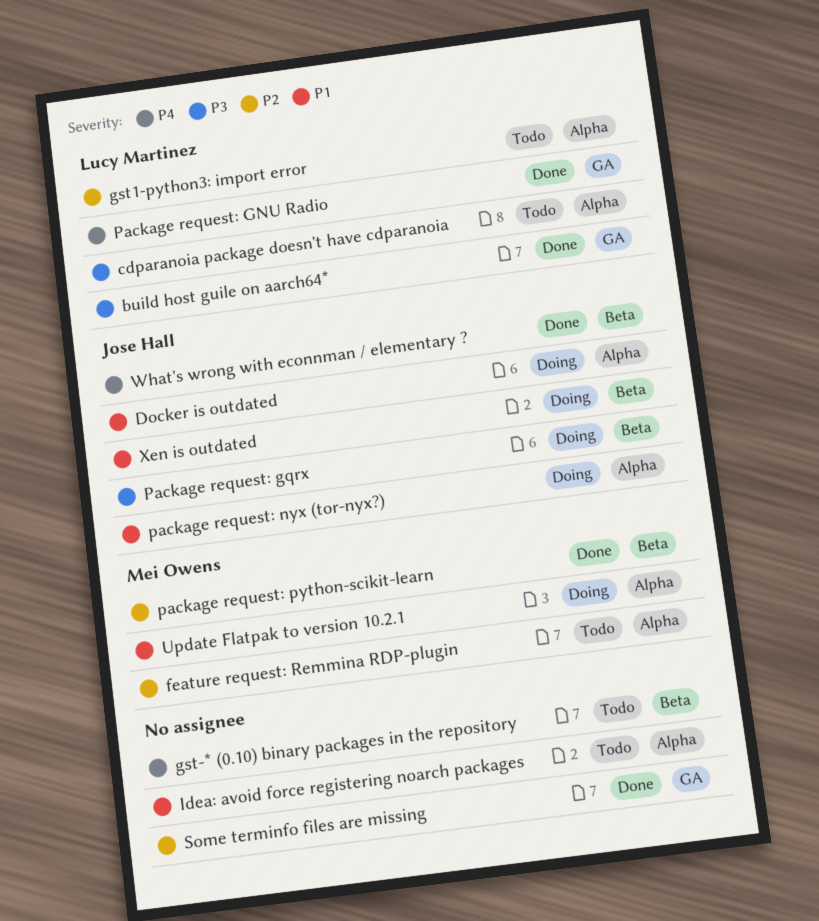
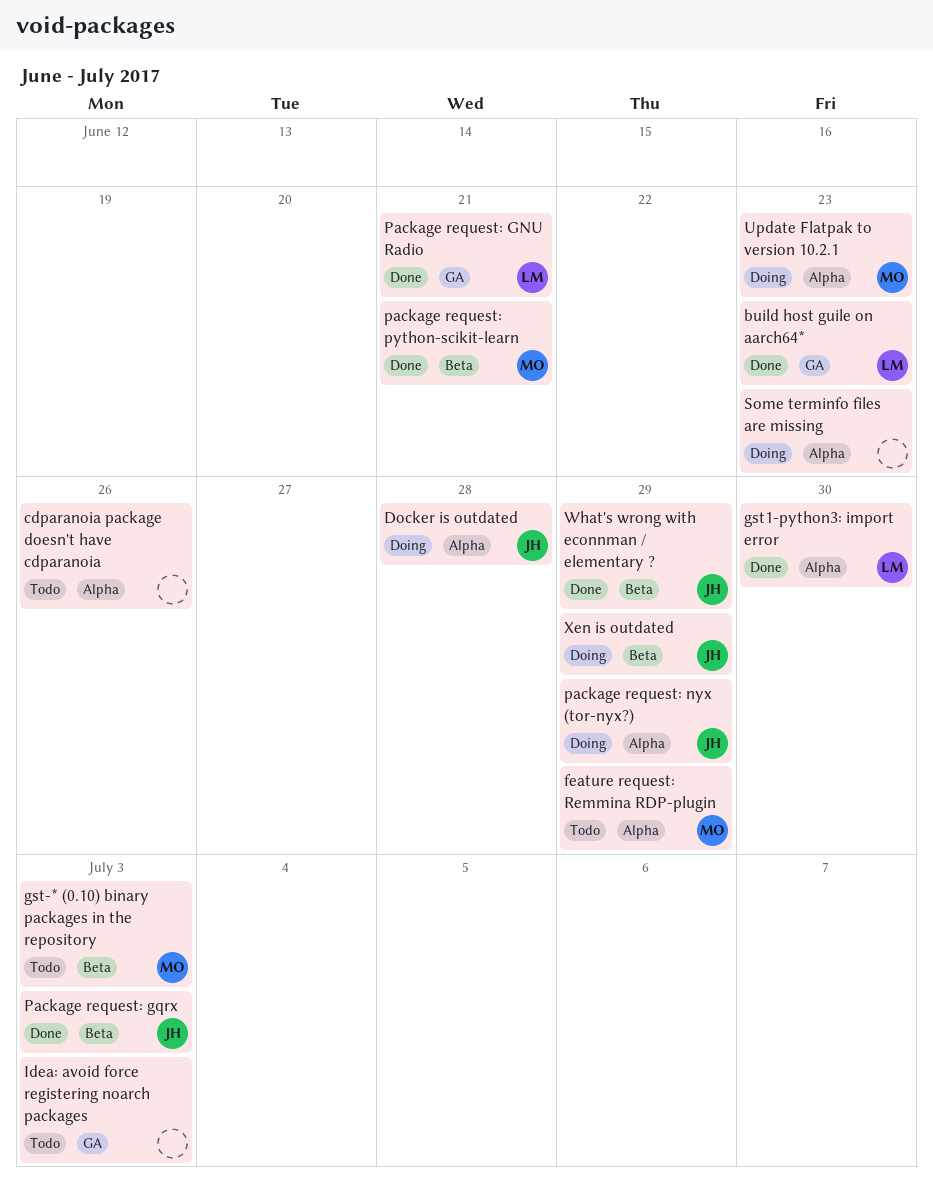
cdparanoia package doesn't have cdparanoia, owner: Lucy Martinez -> none
gst-* (0.10) binary packages in the repository, owner: none -> Mei Owens
gst1-python3: import error, status: Todo -> Done
Idea: avoid force registering noarch packages, label: Alpha -> GA
Package request: gqrx, status: Doing -> Done
Some terminfo files are missing, status: Done -> Doing
Some terminfo files are missing, label: GA -> Alpha

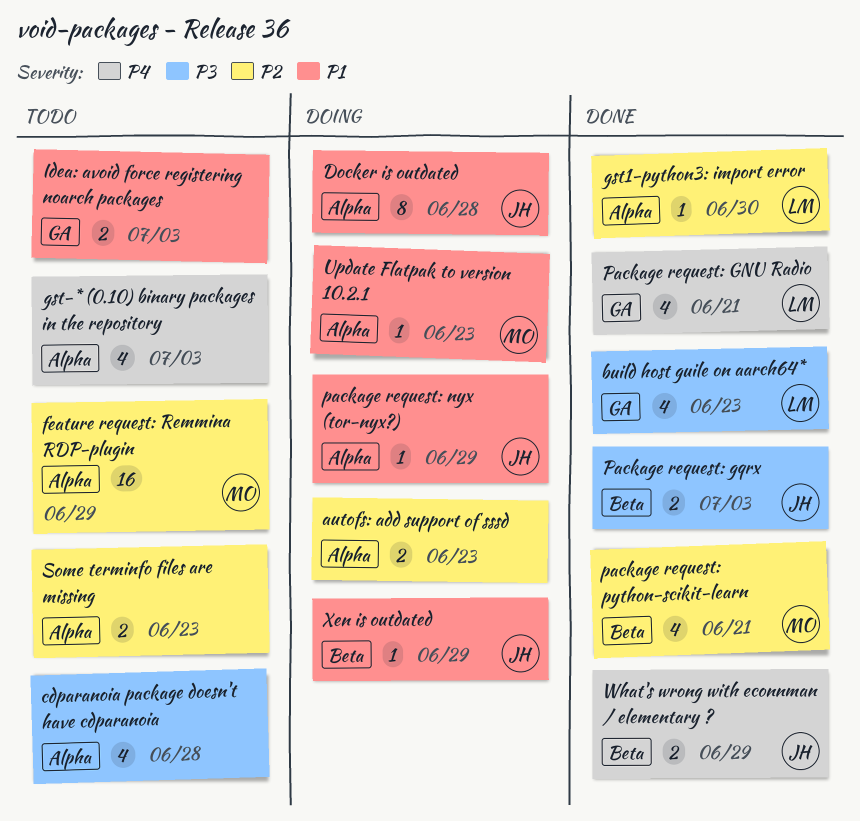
autofs: add support of sssd: none -> present
cdparanoia package doesn't have cdparanoia, due: Jun 26 -> Jun 28
gst-* (0.10) binary packages in the repository, owner: MO -> none
gst-* (0.10) binary packages in the repository, label: Beta -> Alpha
Some terminfo files are missing, status: Doing -> Todo

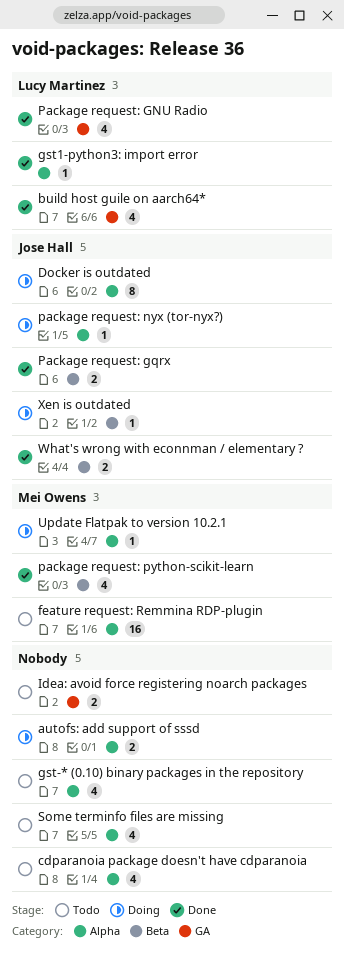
Some terminfo files are missing, estimate: 2 -> 4

